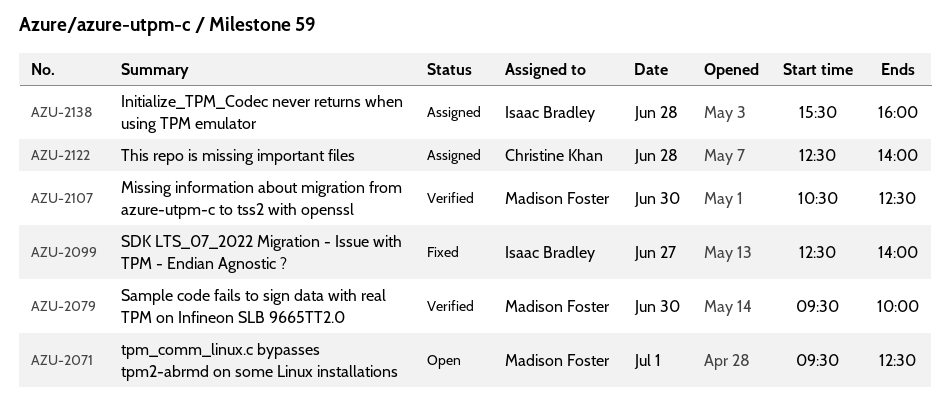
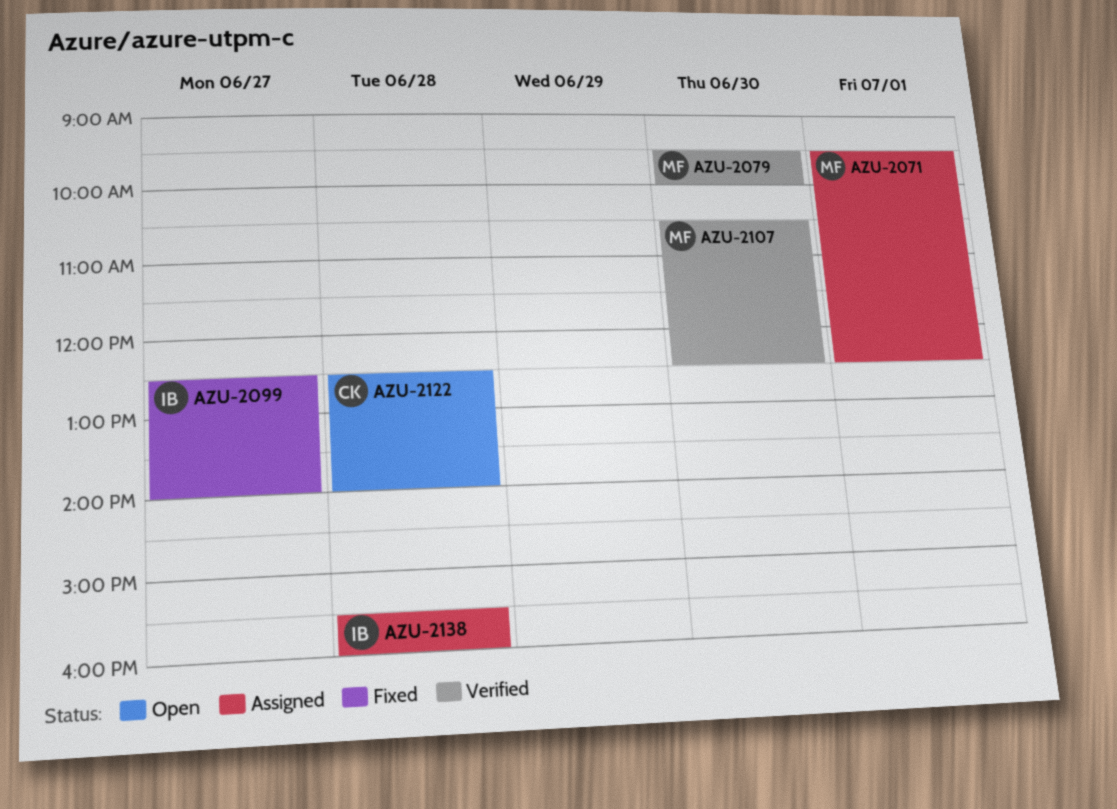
AZU-2071, status: Open -> Assigned
AZU-2122, status: Assigned -> Open

